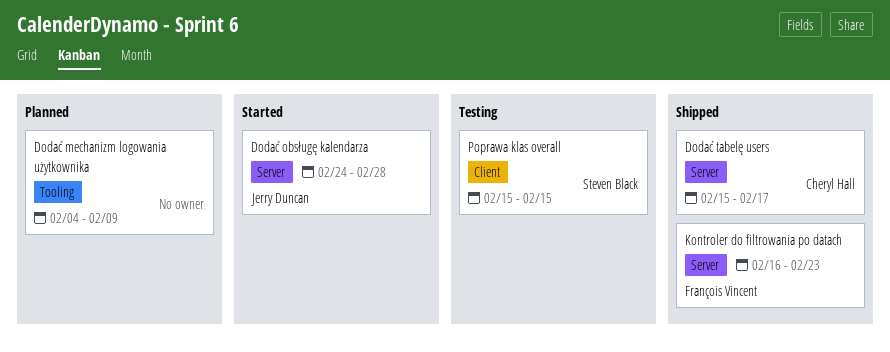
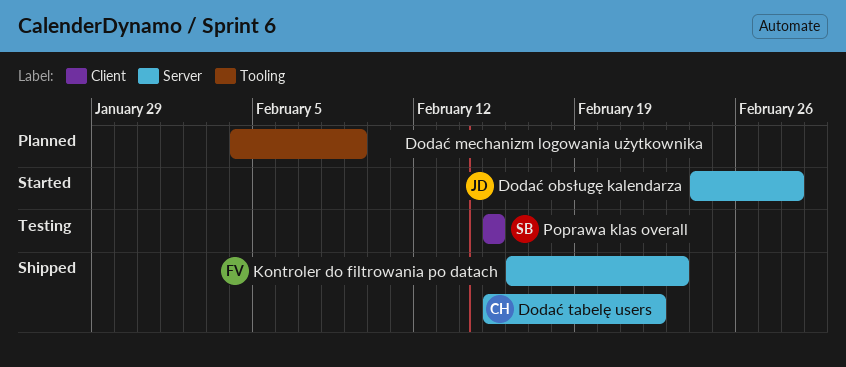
Dodać tabelę users, due: Feb 17 -> Feb 22

